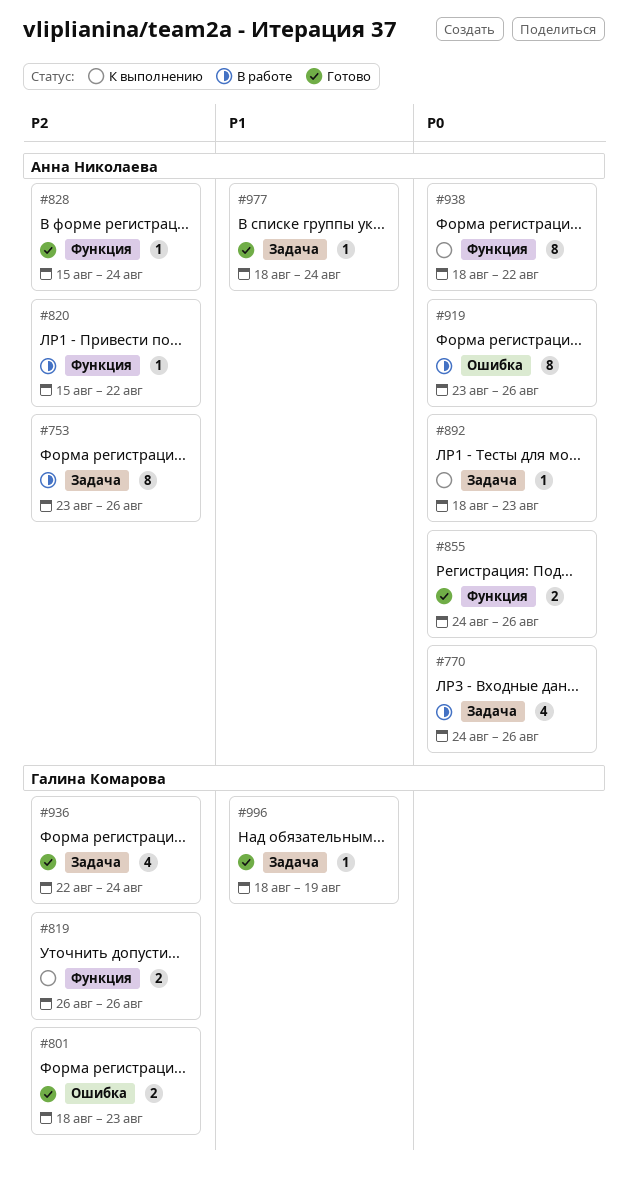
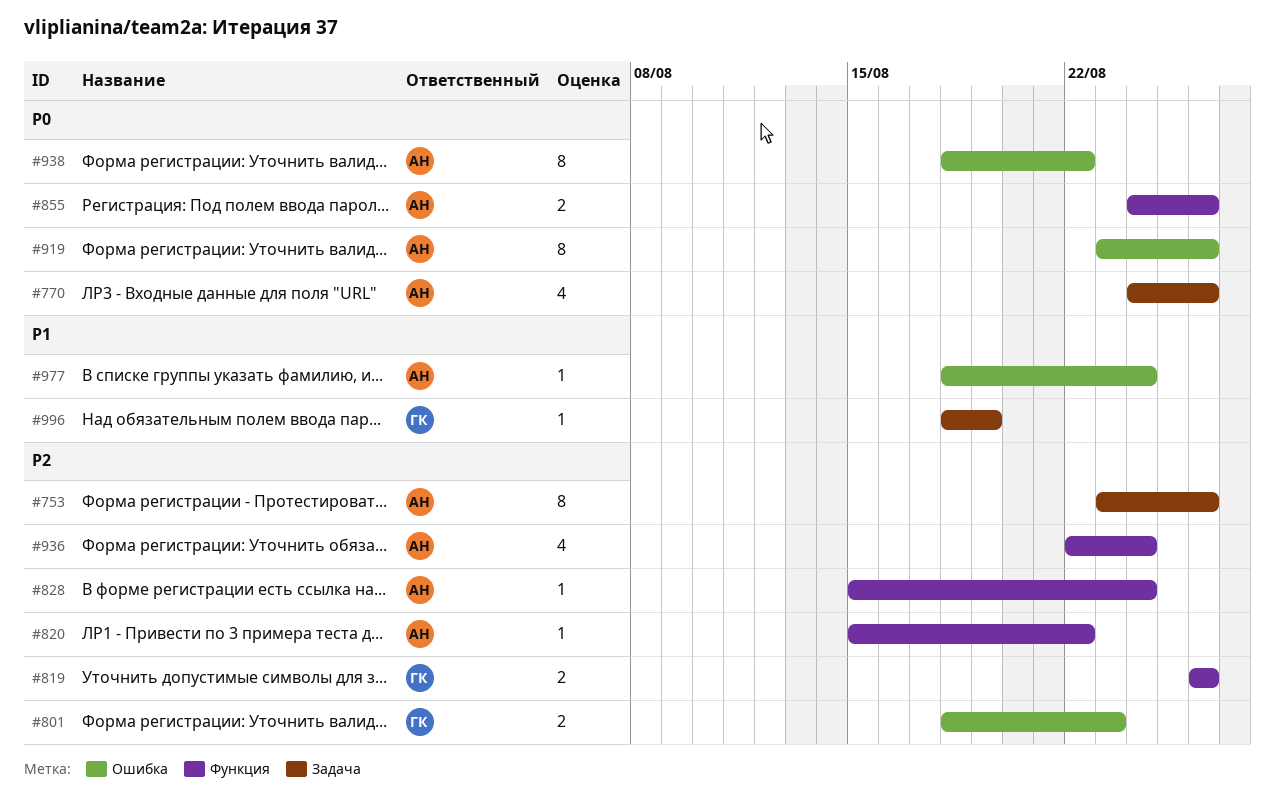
#892: present -> none
#936, owner: Галина Комарова -> Анна Николаева
#936, label: Задача -> Функция
#938, label: Функция -> Ошибка
#977, label: Задача -> Ошибка

